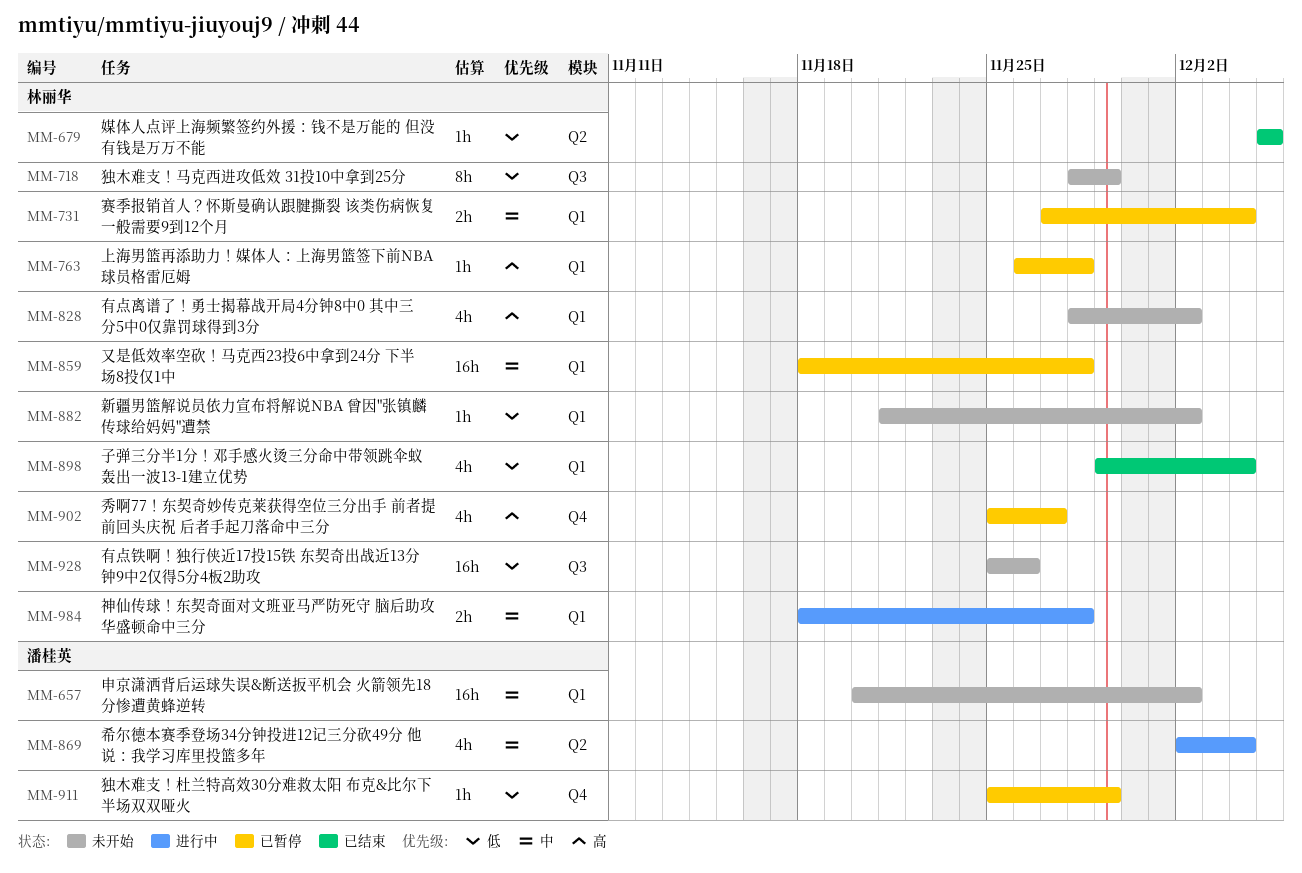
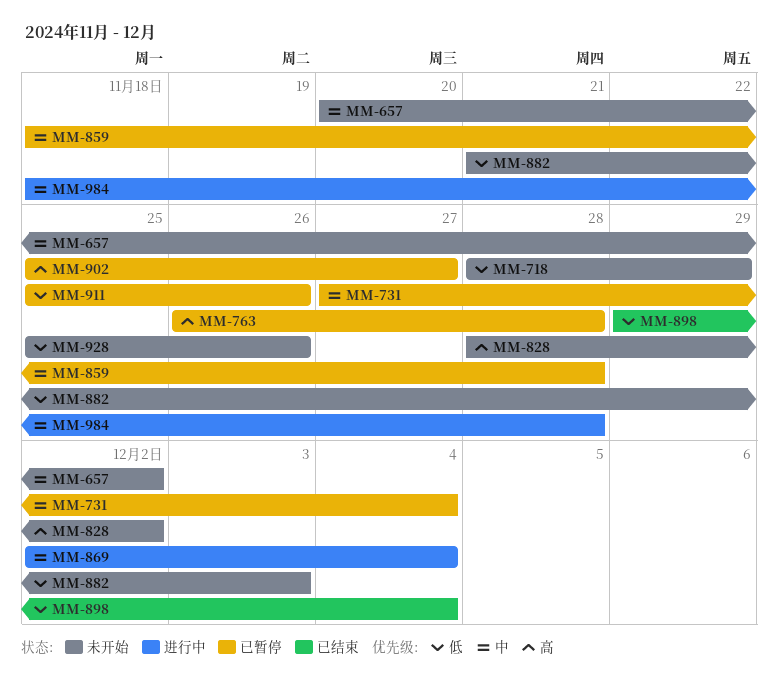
MM-679: present -> none
MM-882, due: Dec 2 -> Dec 3
MM-911, due: Nov 29 -> Nov 26

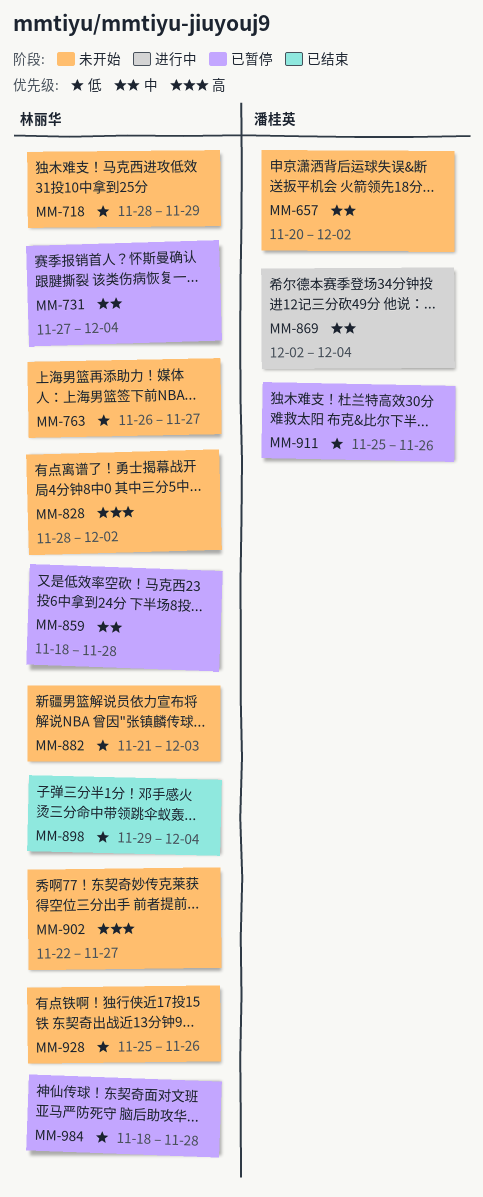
MM-763, status: 已暂停 -> 未开始
MM-763, priority: 高 -> 低
MM-763, due: Nov 28 -> Nov 27
MM-902, status: 已暂停 -> 未开始
MM-902, start: Nov 25 -> Nov 22
MM-984, status: 进行中 -> 已暂停
MM-984, priority: 中 -> 低

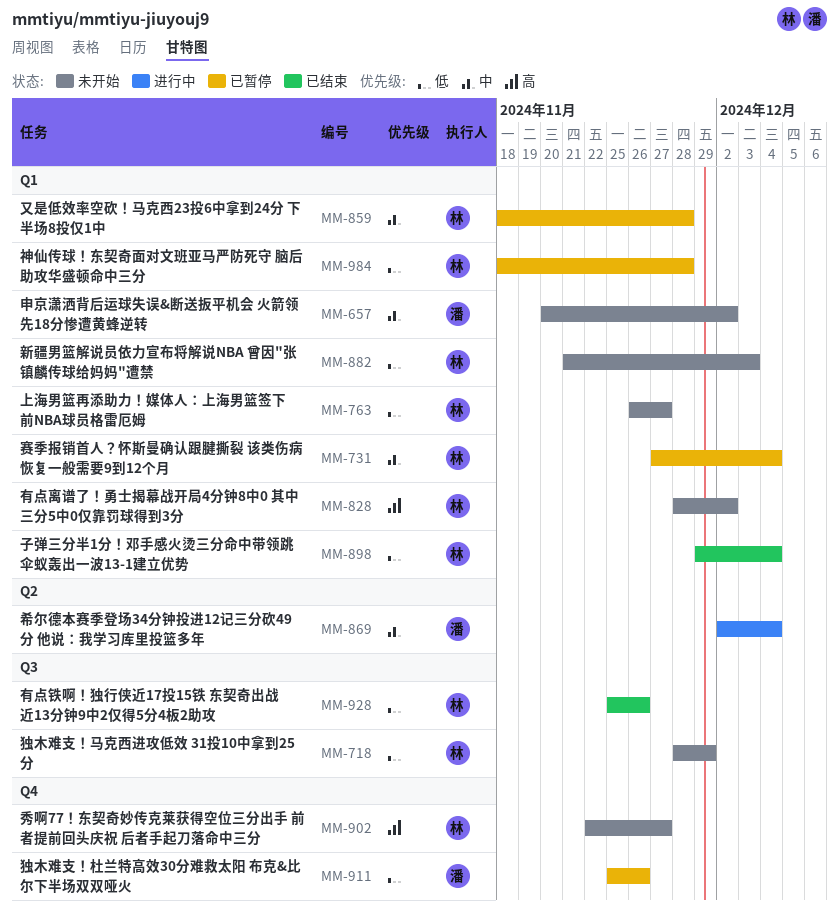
MM-928, status: 未开始 -> 已结束

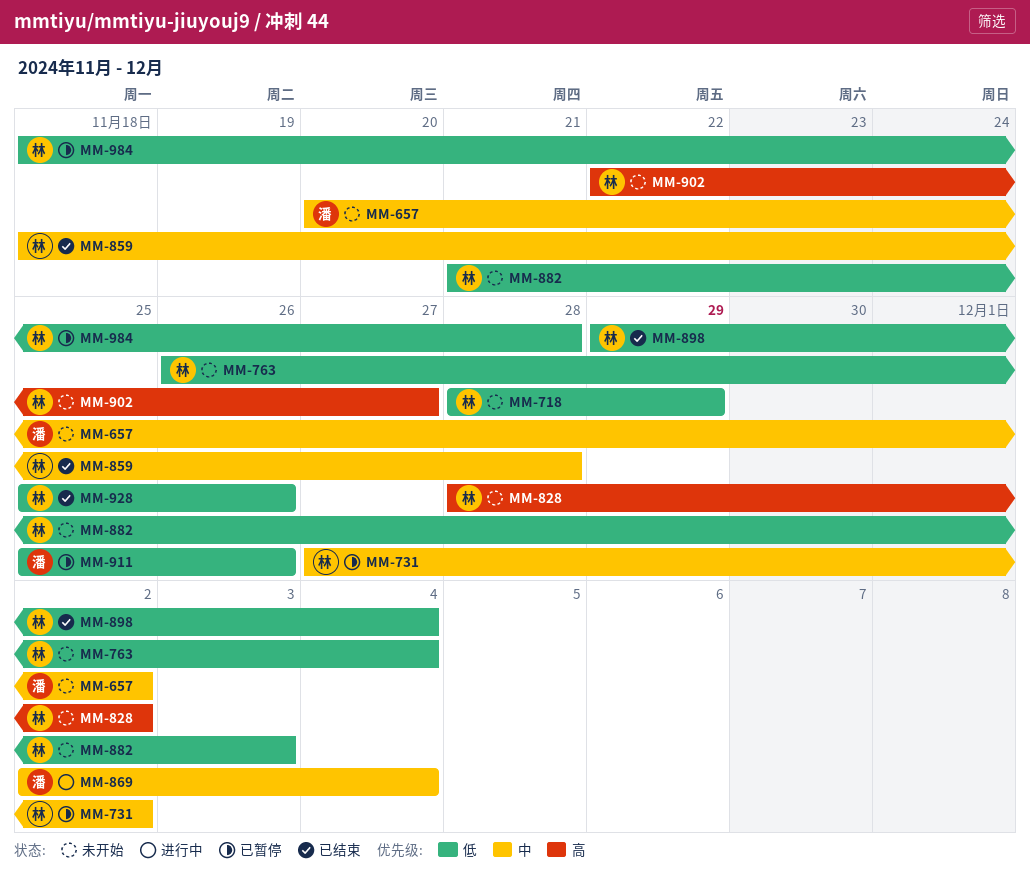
MM-731, due: Dec 4 -> Dec 2
MM-763, due: Nov 27 -> Dec 4
MM-859, status: 已暂停 -> 已结束

